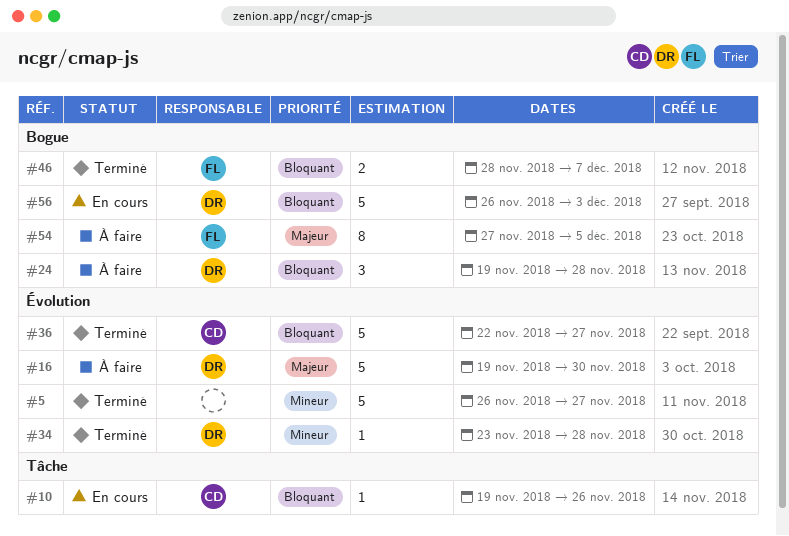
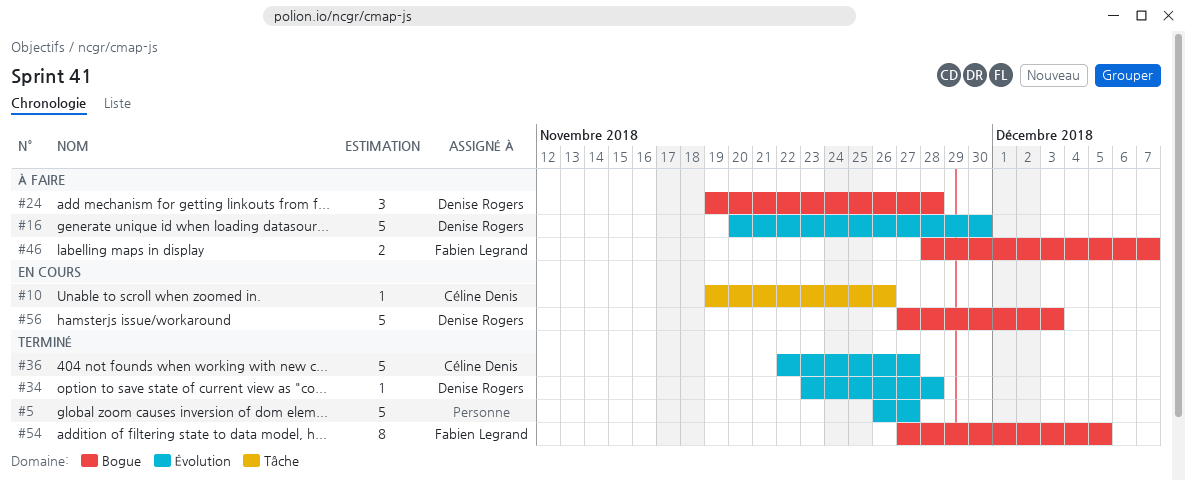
#16, start: Nov 19 -> Nov 20
#46, status: Terminé -> À faire
#54, status: À faire -> Terminé
#56, start: Nov 26 -> Nov 27

